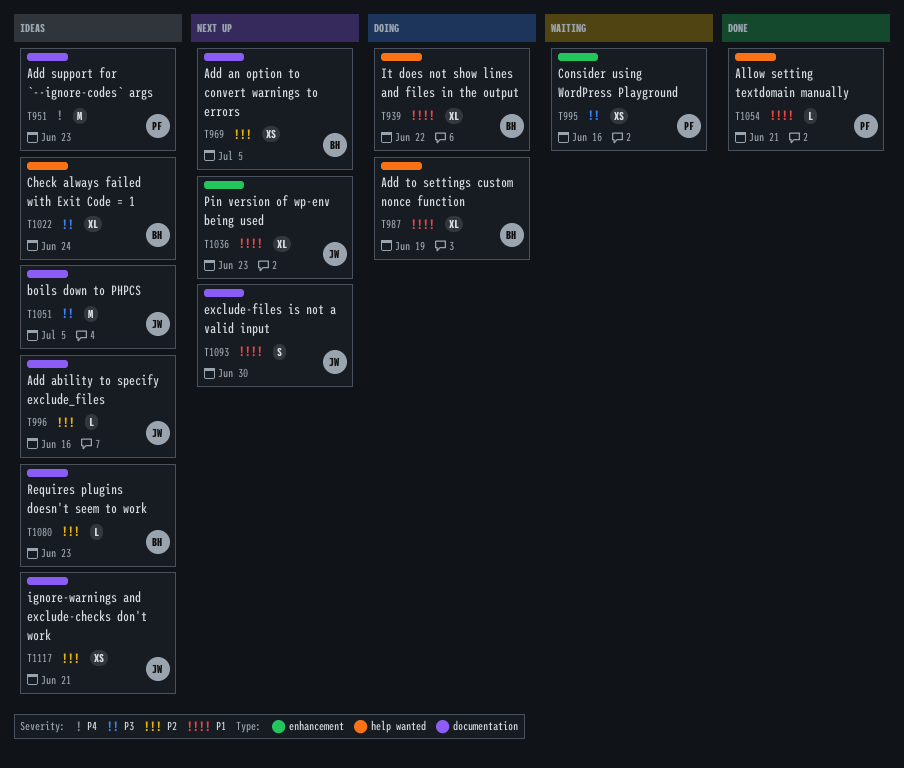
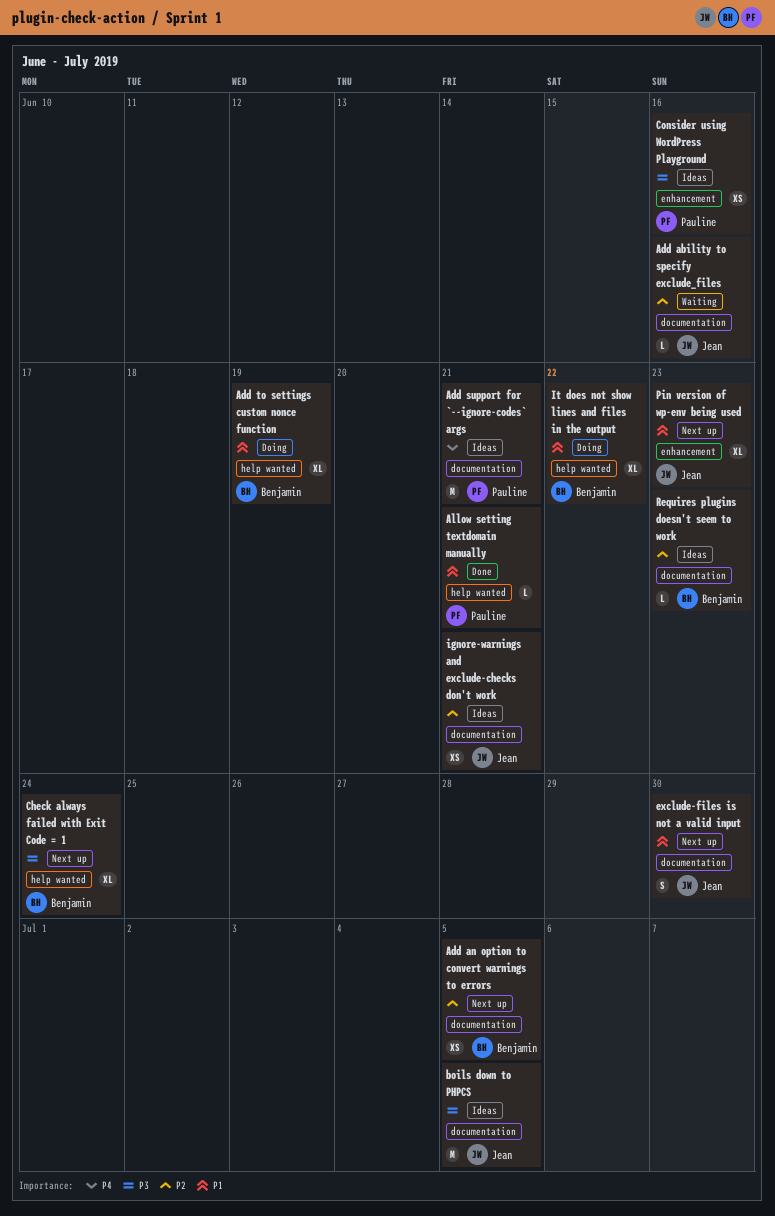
Add ability to specify exclude_files, status: Ideas -> Waiting
Add support for `--ignore-codes` args, due: Jun 23 -> Jun 21
Check always failed with Exit Code = 1, status: Ideas -> Next up
Consider using WordPress Playground, status: Waiting -> Ideas

